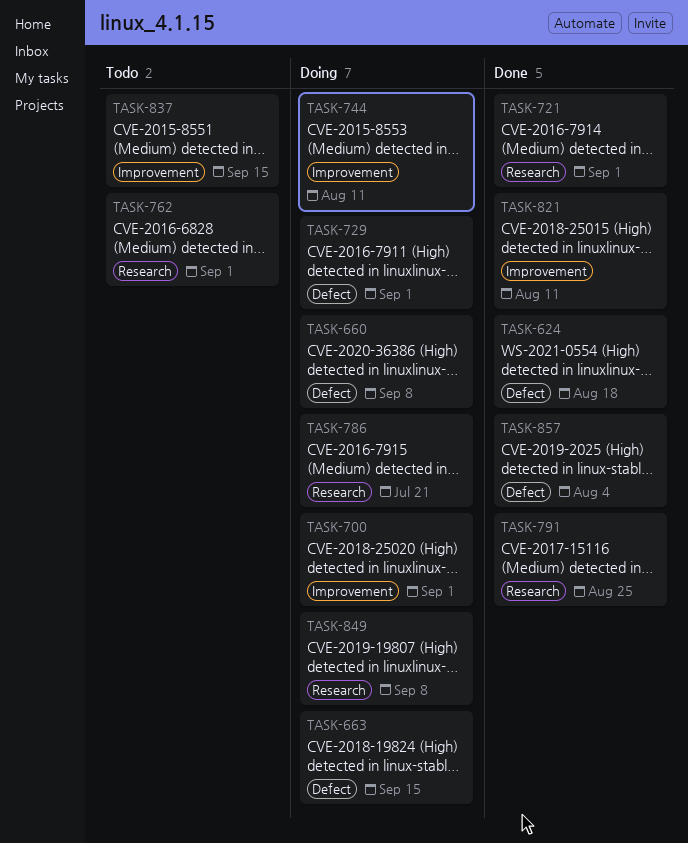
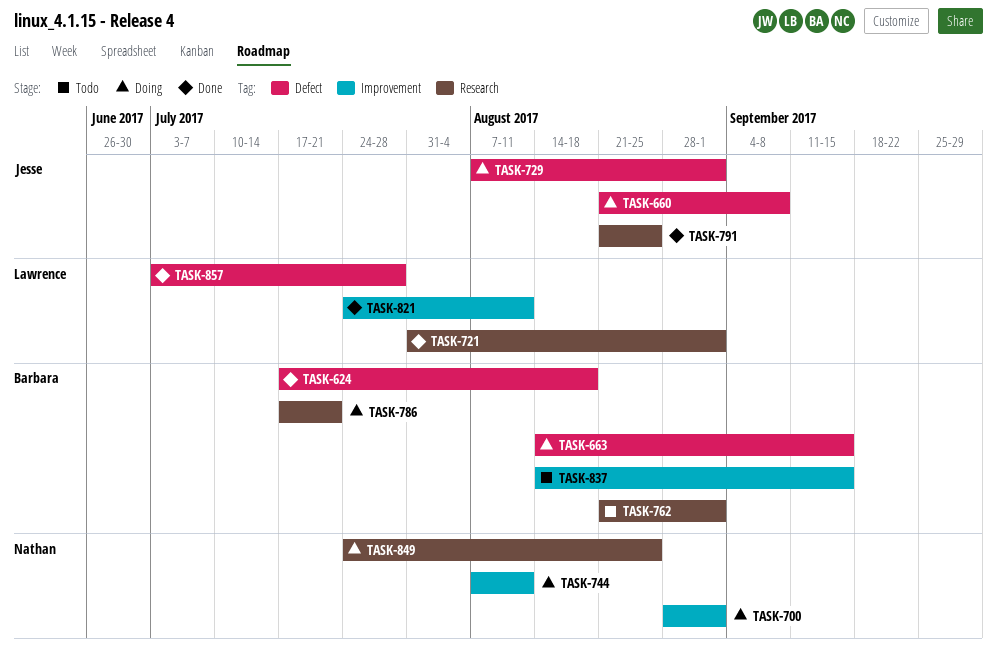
TASK-849, due: Sep 8 -> Aug 25
TASK-857, due: Aug 4 -> Jul 28

